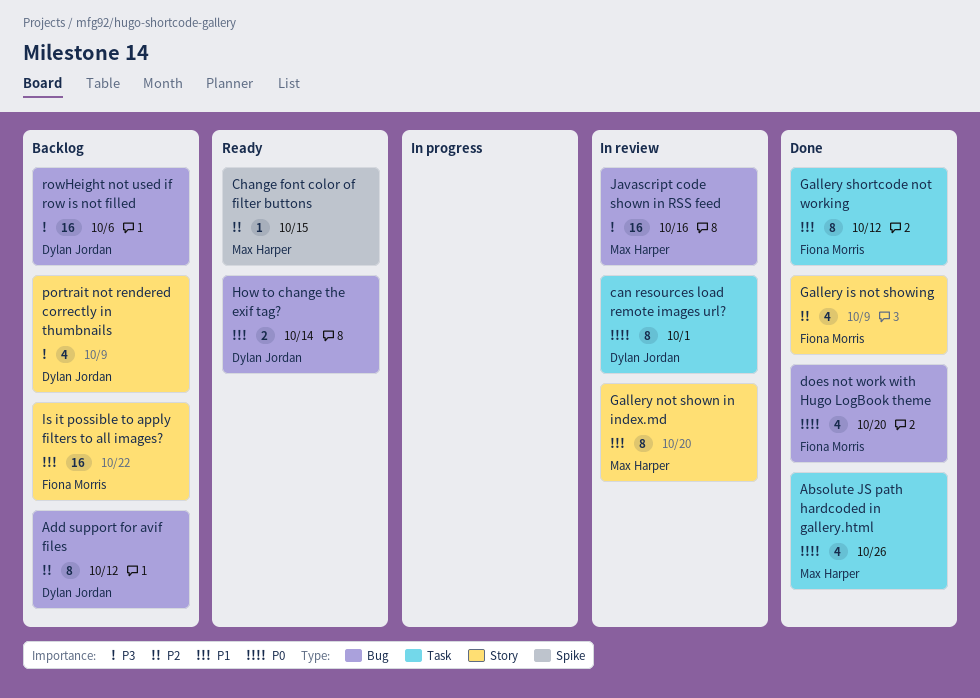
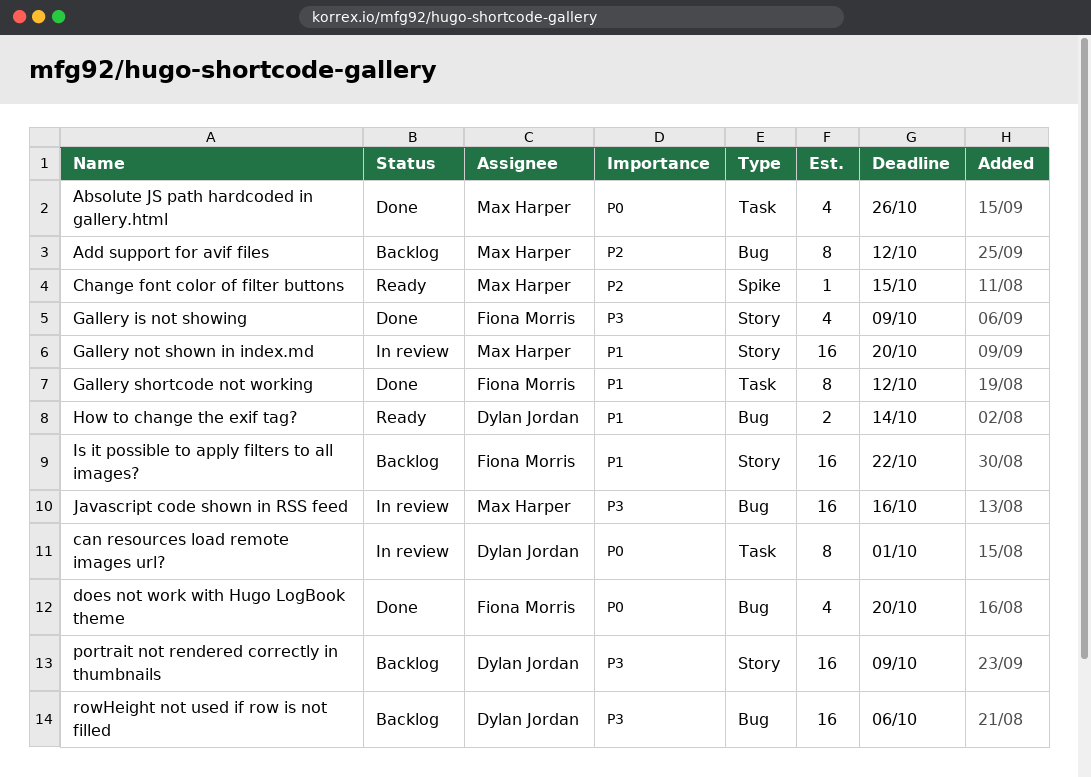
Add support for avif files, owner: Dylan Jordan -> Max Harper
Gallery is not showing, priority: P2 -> P3
Gallery not shown in index.md, estimate: 8 -> 16
portrait not rendered correctly in thumbnails, estimate: 4 -> 16

